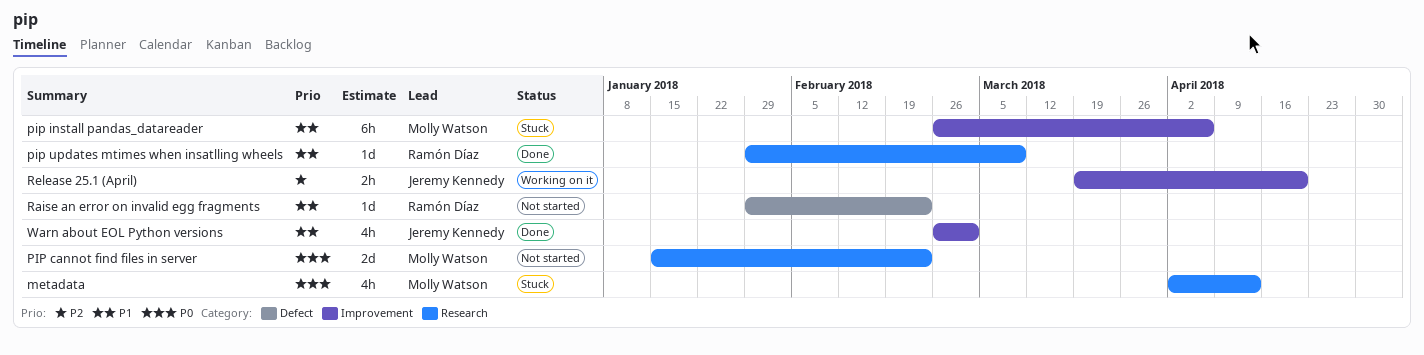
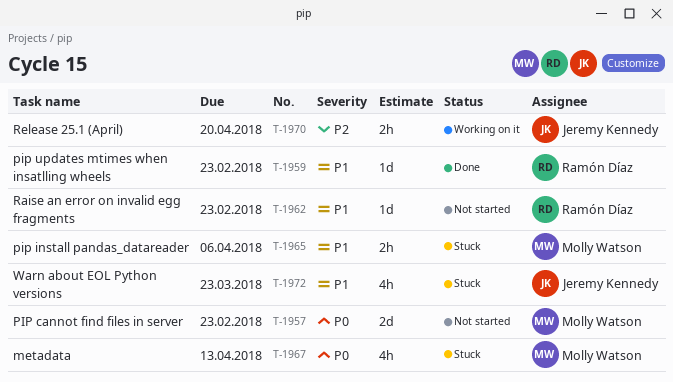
pip install pandas_datareader, estimate: 6h -> 2h
pip updates mtimes when insatlling wheels, due: Mar 9 -> Feb 23
Warn about EOL Python versions, status: Done -> Stuck
Warn about EOL Python versions, due: Mar 2 -> Mar 23

